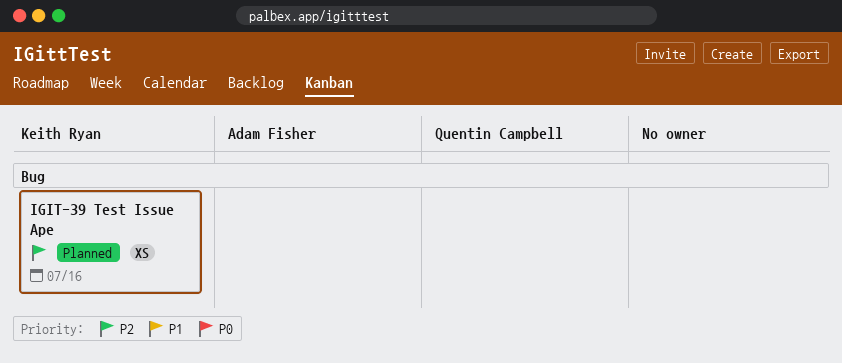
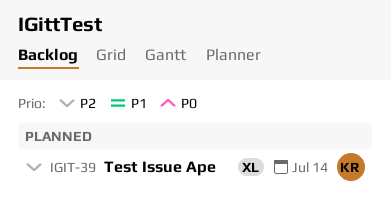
IGIT-39, estimate: XS -> XL
IGIT-39, due: Jul 16 -> Jul 14

